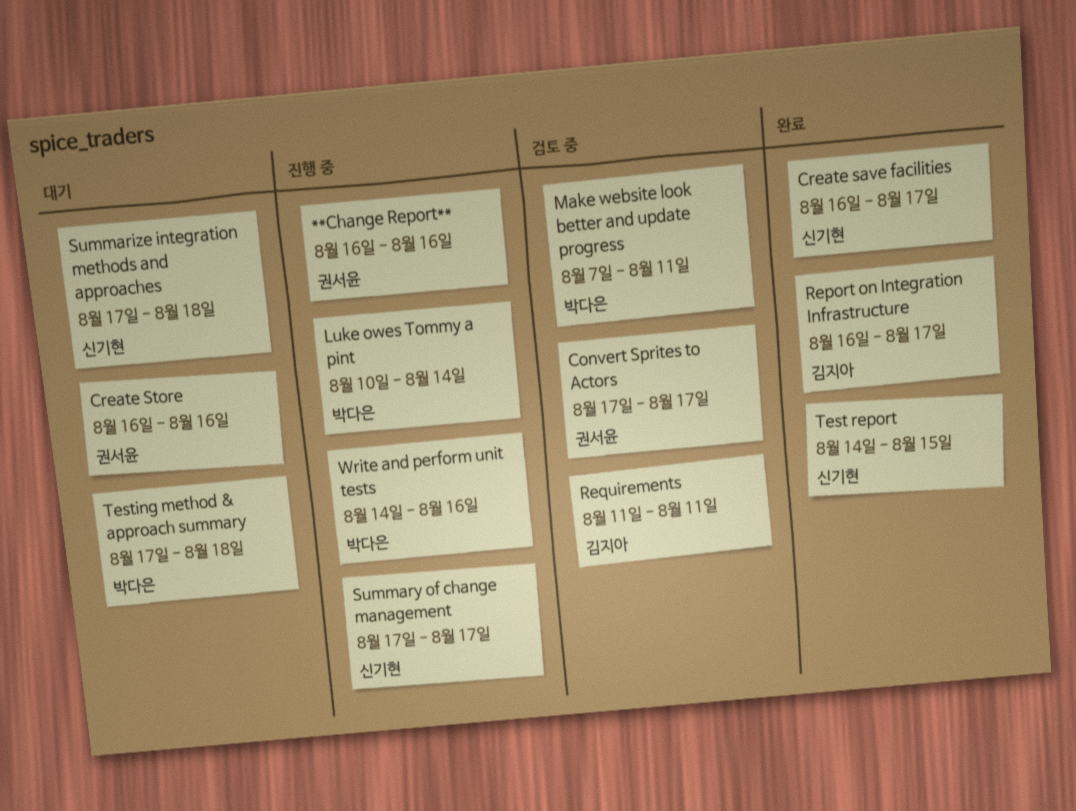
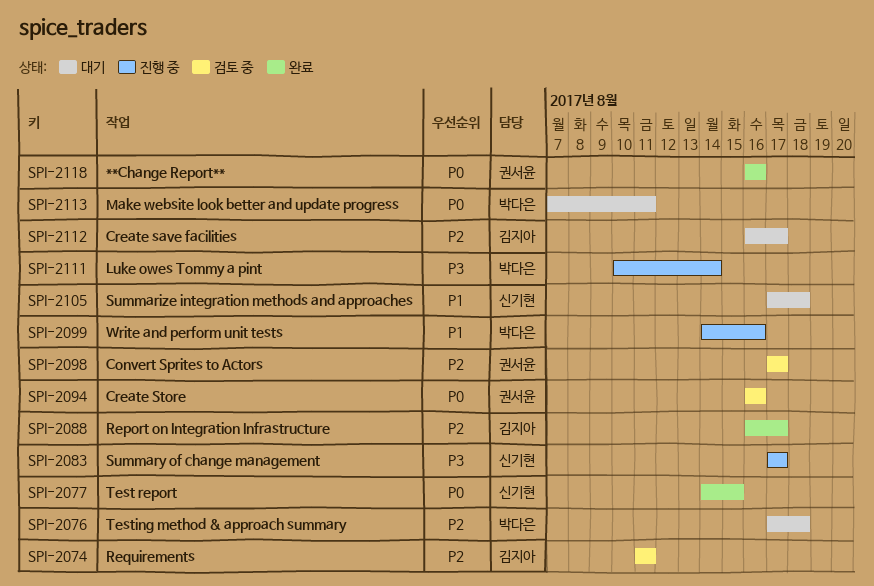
**Change Report**, status: 진행 중 -> 완료
Create save facilities, status: 완료 -> 대기
Create save facilities, owner: 신기현 -> 김지아
Create Store, status: 대기 -> 검토 중
Make website look better and update progress, status: 검토 중 -> 대기

